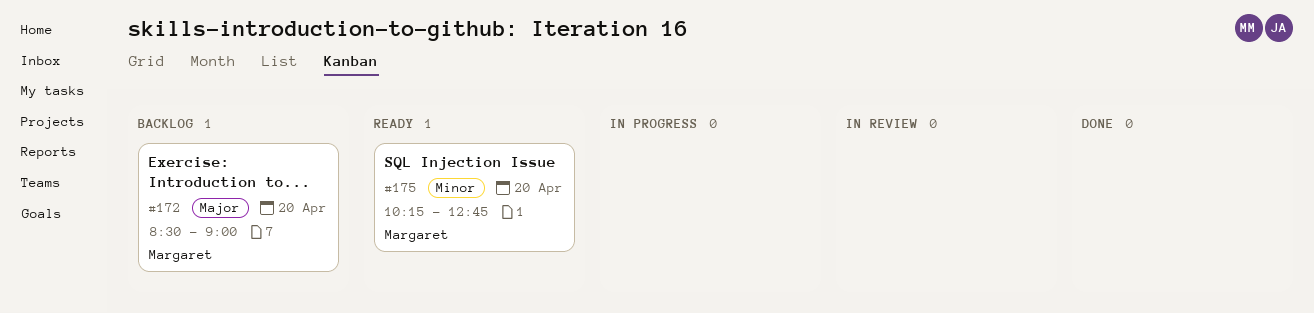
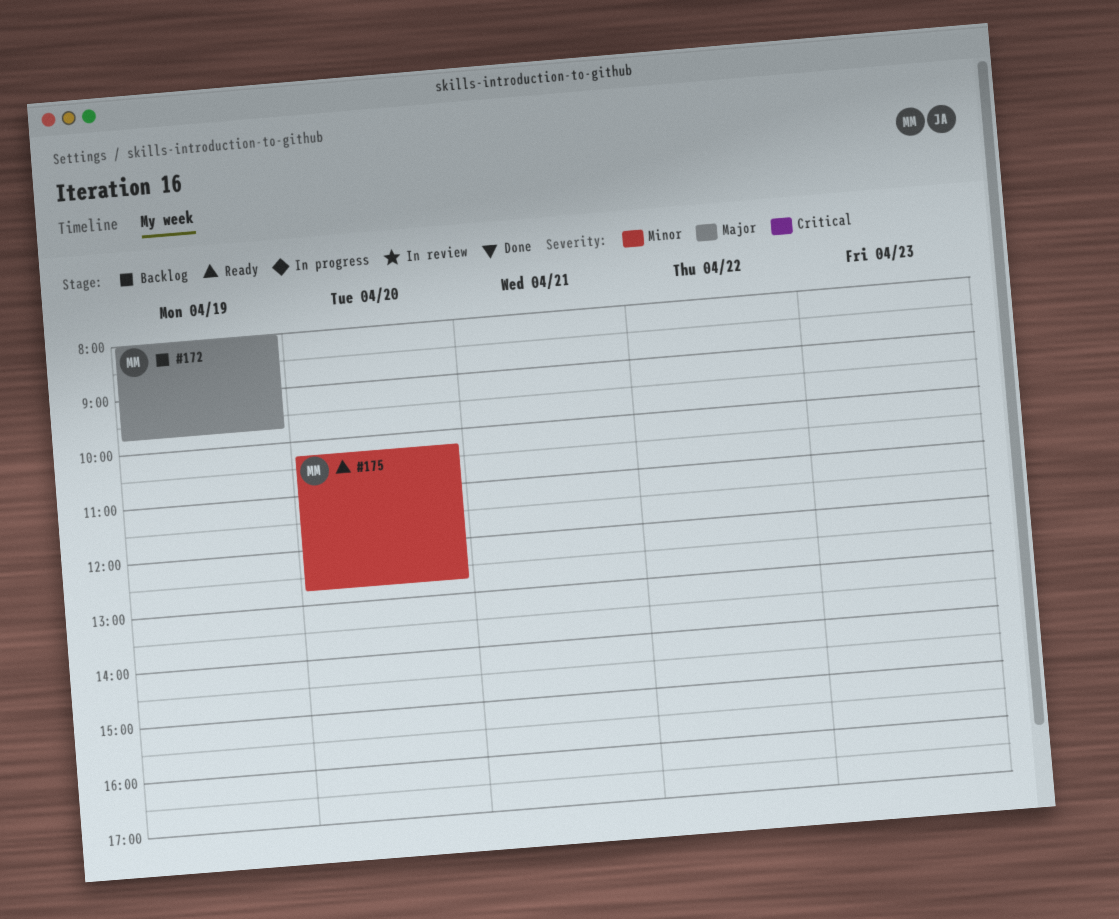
#172, day: Apr 20 -> Apr 19
#172, begins: 08:30 -> 08:00
#172, ends: 09:00 -> 09:45

